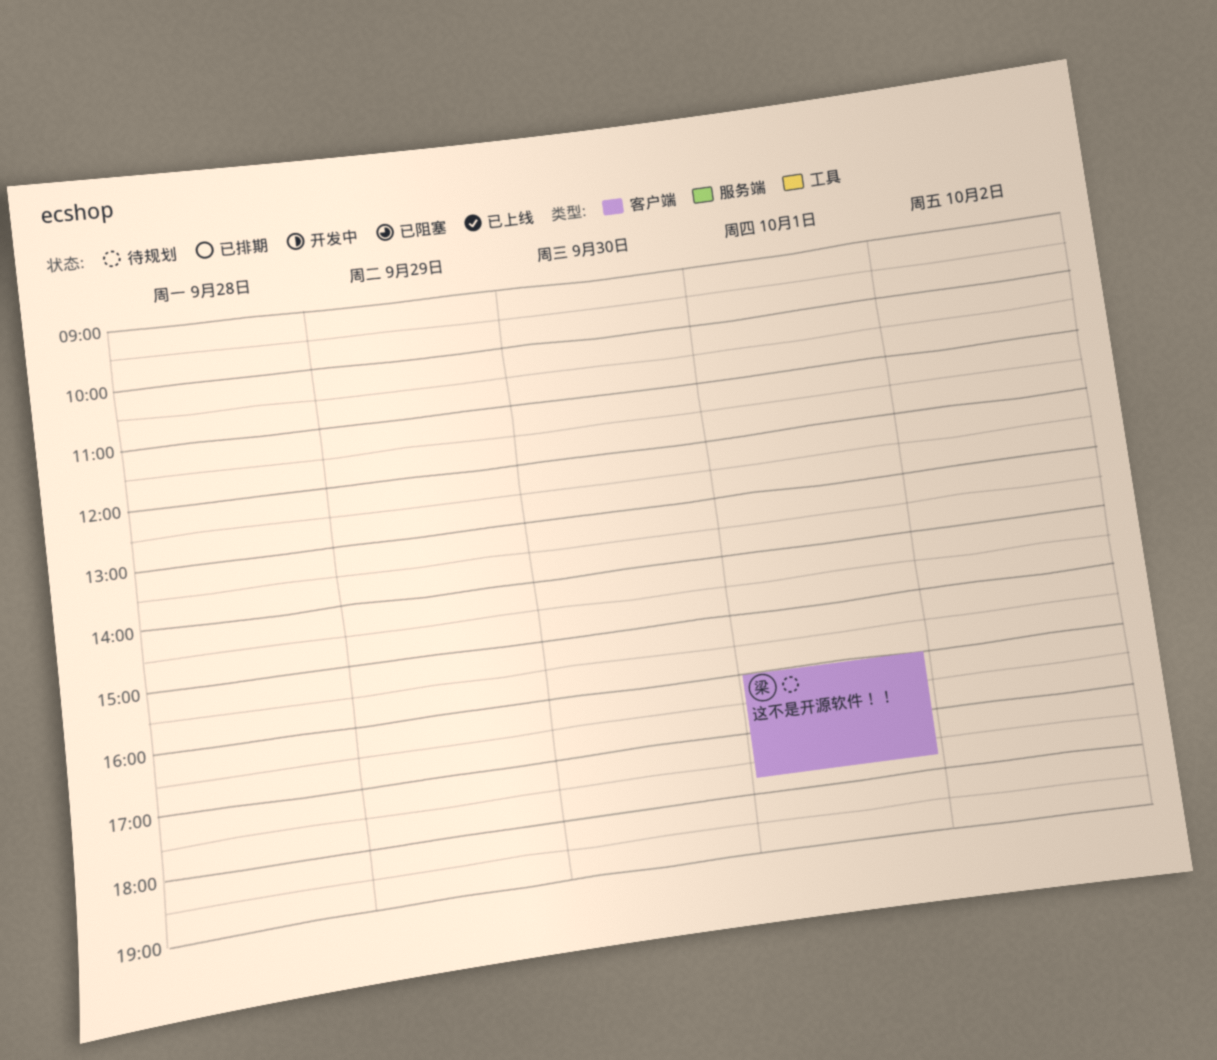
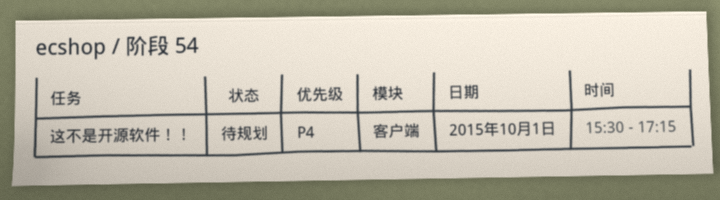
这不是开源软件！！, begins: 16:00 -> 15:30
这不是开源软件！！, ends: 17:45 -> 17:15

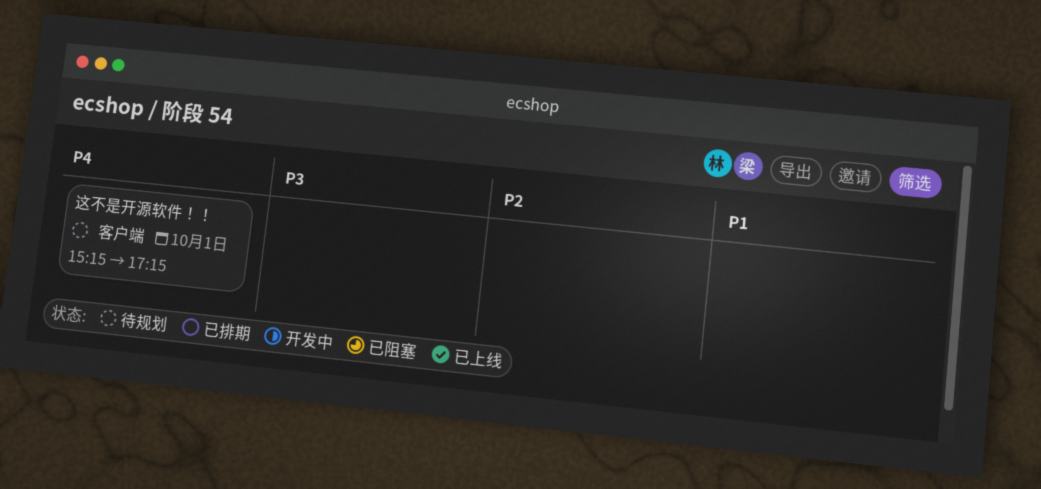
这不是开源软件！！, begins: 15:30 -> 15:15

